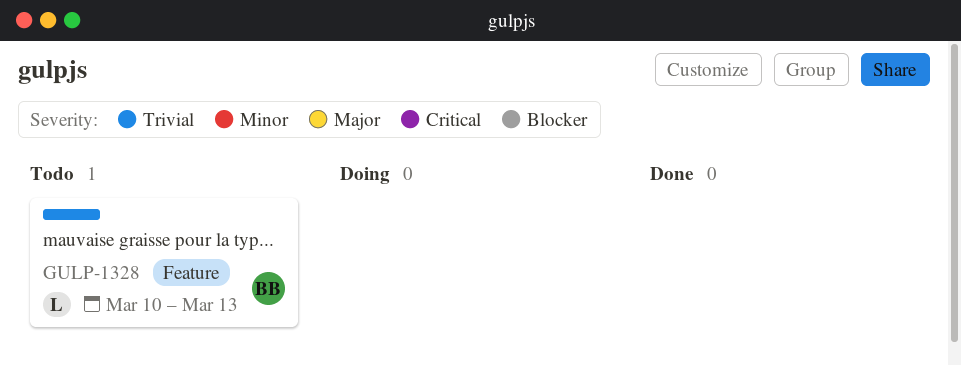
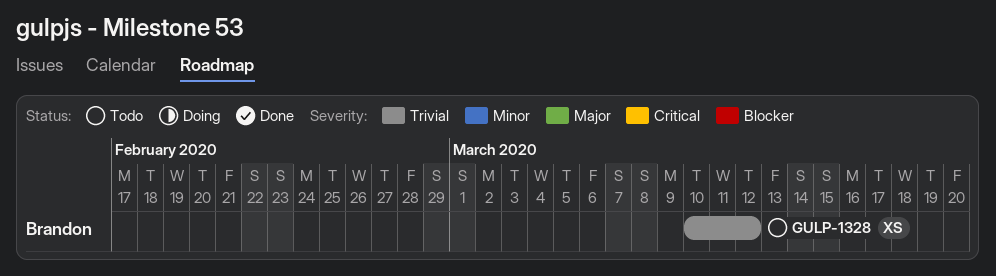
GULP-1328, estimate: L -> XS
GULP-1328, due: Mar 13 -> Mar 12

